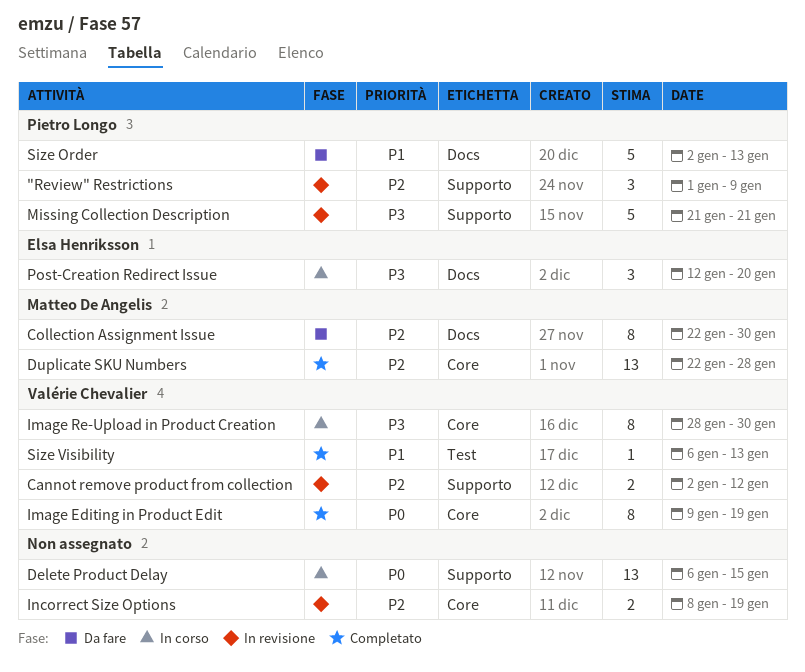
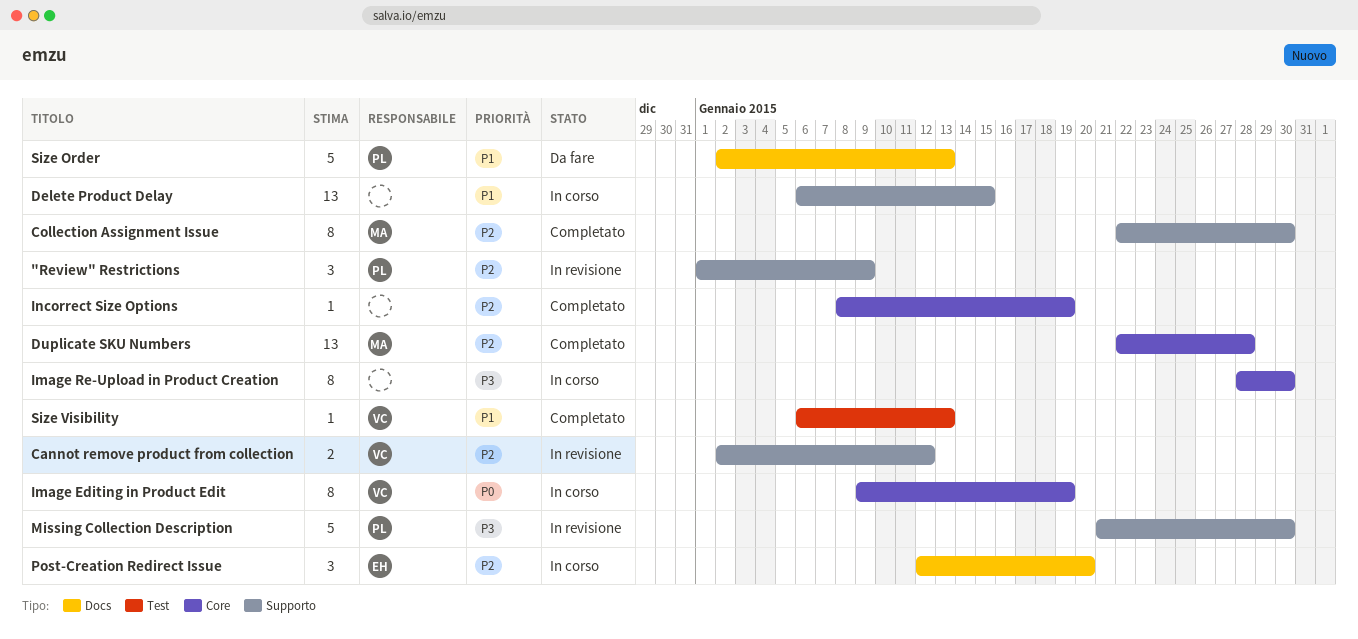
Collection Assignment Issue, status: Da fare -> Completato
Collection Assignment Issue, label: Docs -> Supporto
Delete Product Delay, priority: P0 -> P1
Image Editing in Product Edit, status: Completato -> In corso
Image Re-Upload in Product Creation, owner: Valérie Chevalier -> none
Incorrect Size Options, status: In revisione -> Completato
Incorrect Size Options, estimate: 2 -> 1
Missing Collection Description, due: Jan 21 -> Jan 30
Post-Creation Redirect Issue, priority: P3 -> P2

